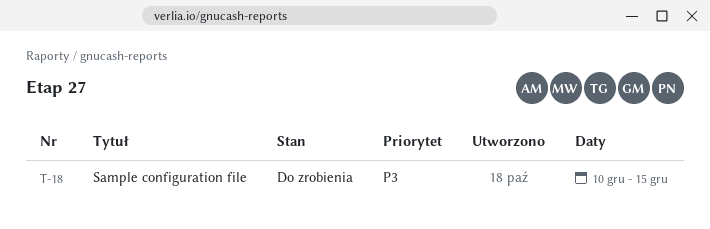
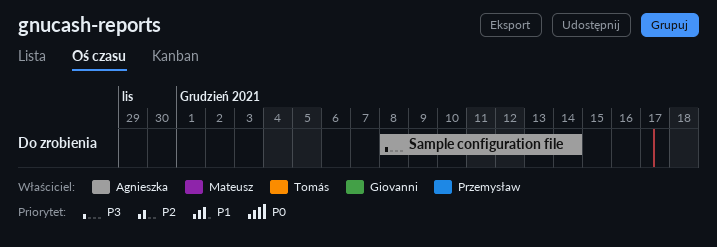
Sample configuration file, start: Dec 10 -> Dec 8
Sample configuration file, due: Dec 15 -> Dec 14

